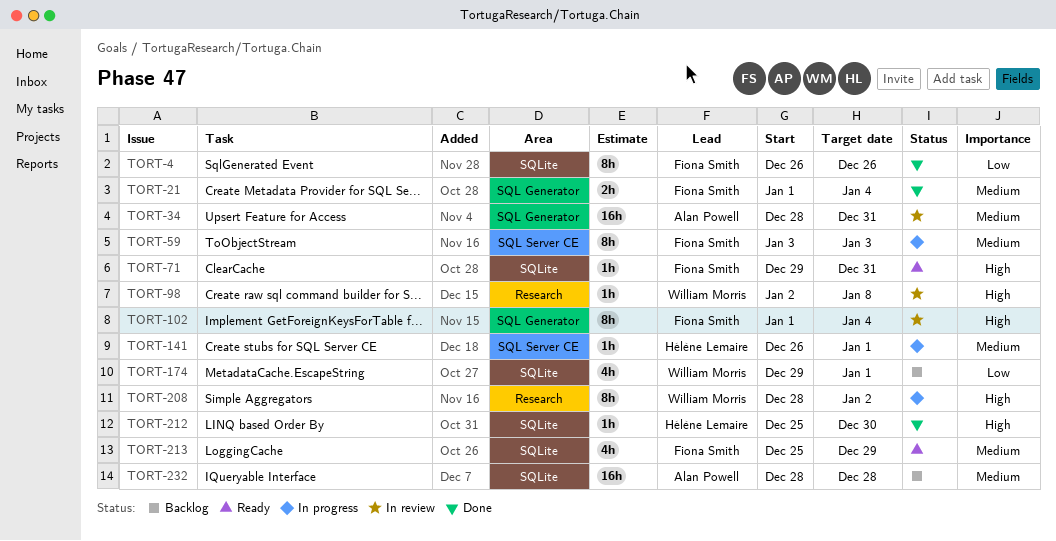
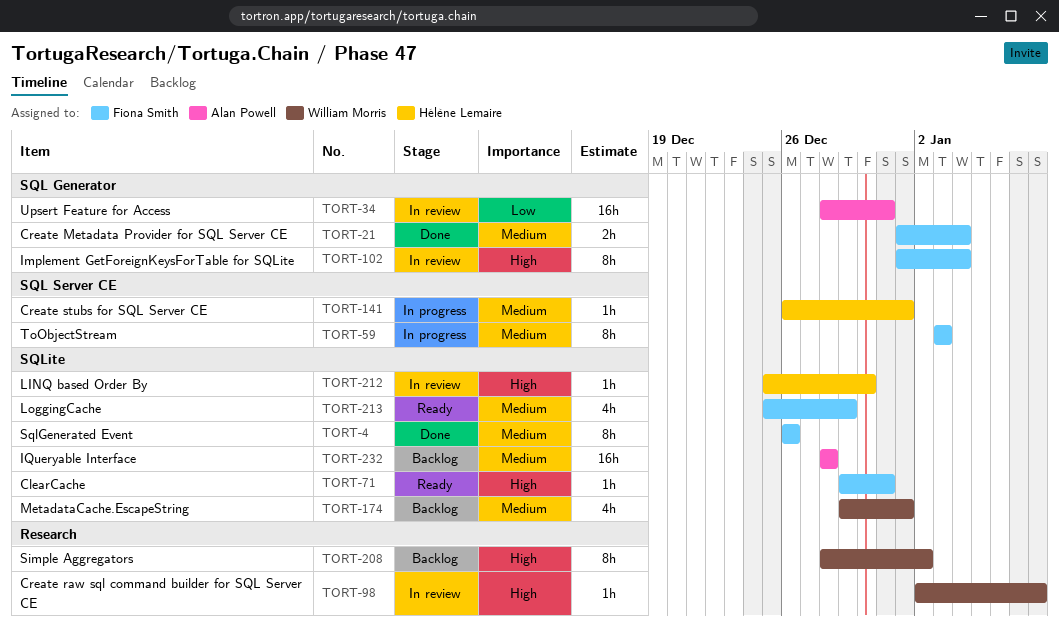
TORT-4, priority: Low -> Medium
TORT-34, priority: Medium -> Low
TORT-174, priority: Low -> Medium
TORT-208, status: In progress -> Backlog
TORT-212, status: Done -> In review

